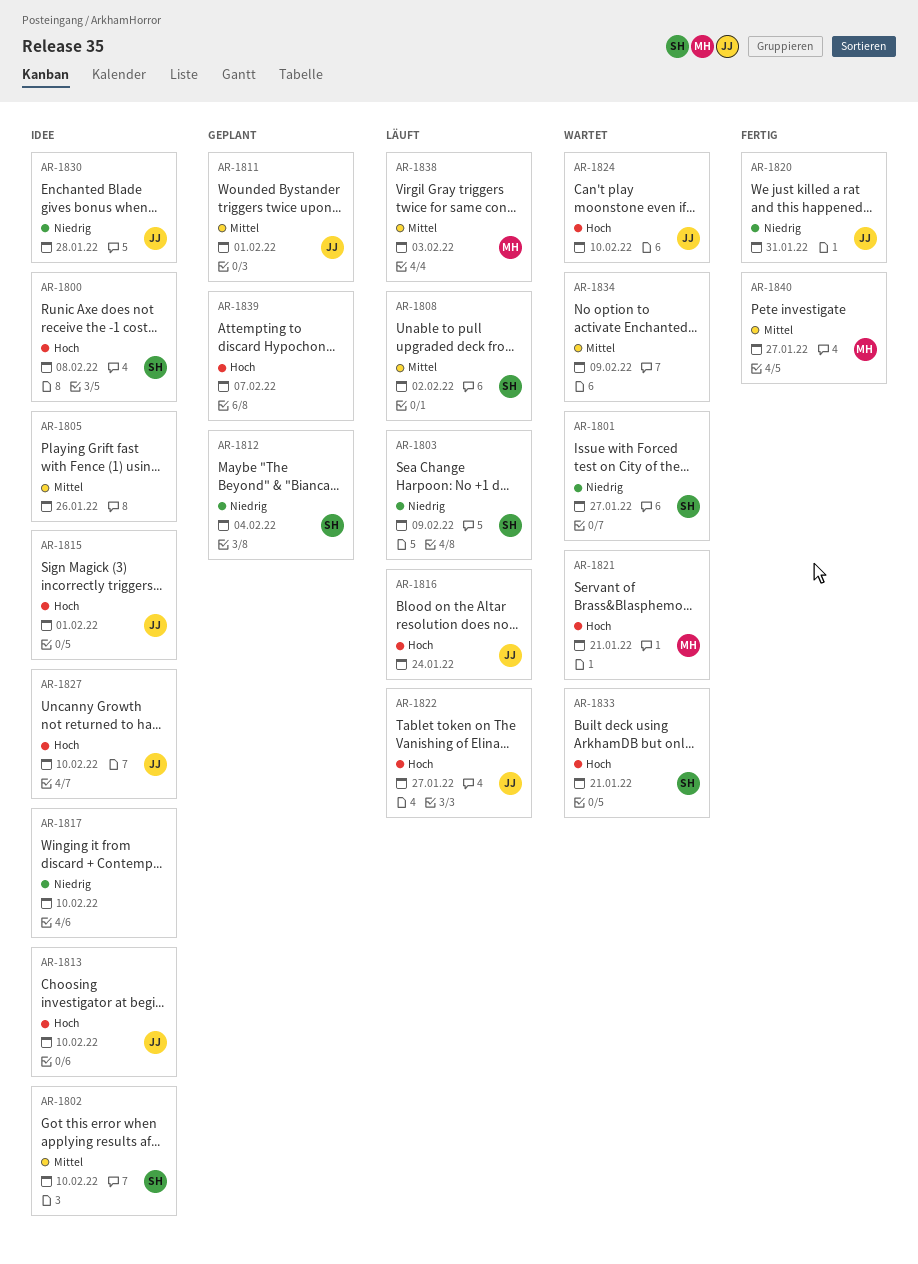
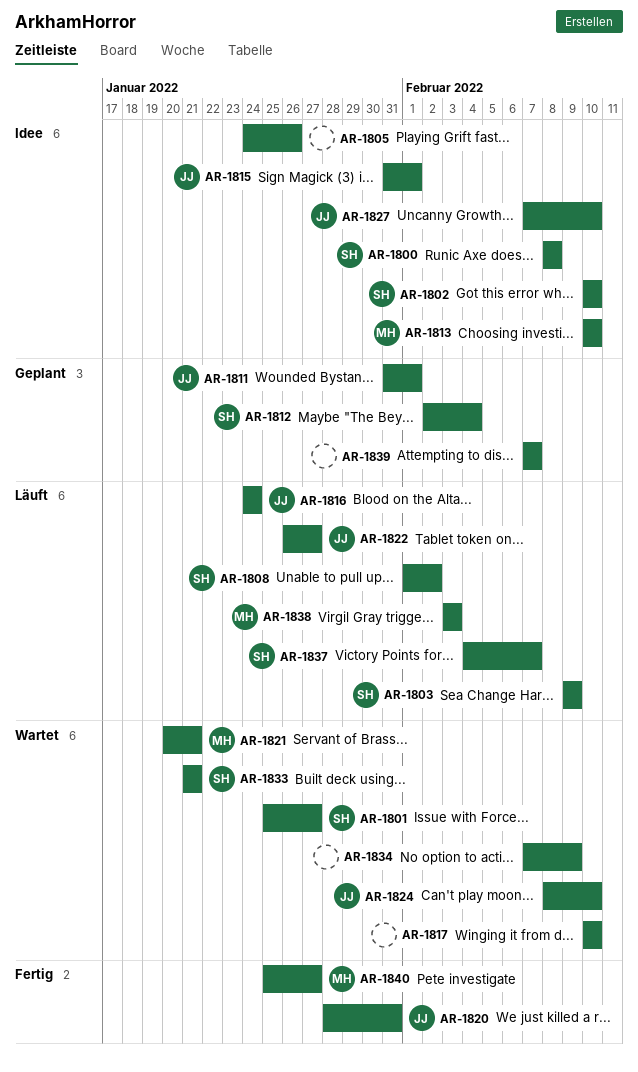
AR-1813, owner: JJ -> MH
AR-1817, status: Idee -> Wartet
AR-1830: present -> none
AR-1837: none -> present

